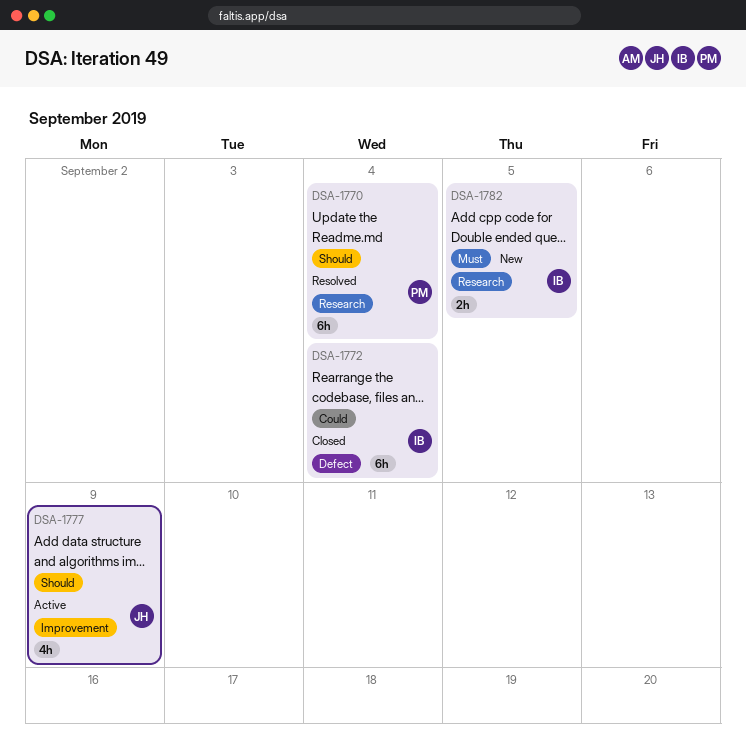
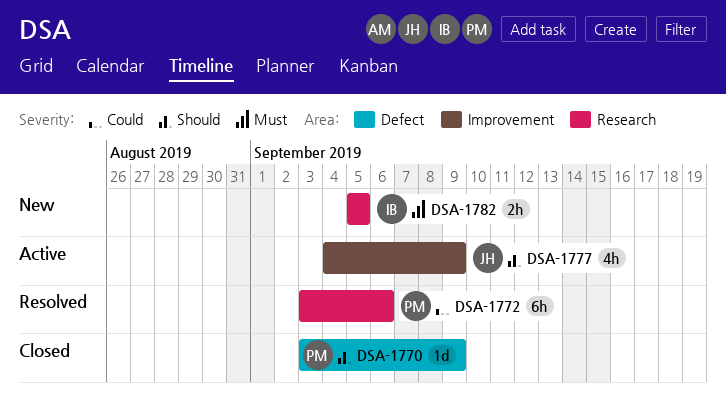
DSA-1770, status: Resolved -> Closed
DSA-1770, label: Research -> Defect
DSA-1770, estimate: 6h -> 1d
DSA-1770, due: Sep 4 -> Sep 9
DSA-1772, status: Closed -> Resolved
DSA-1772, owner: IB -> PM
DSA-1772, label: Defect -> Research
DSA-1772, due: Sep 4 -> Sep 6

